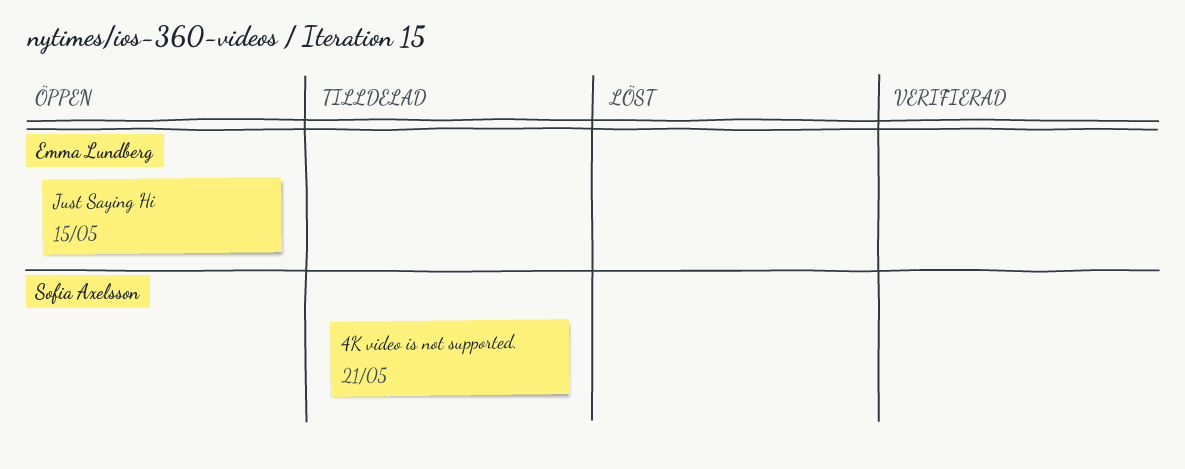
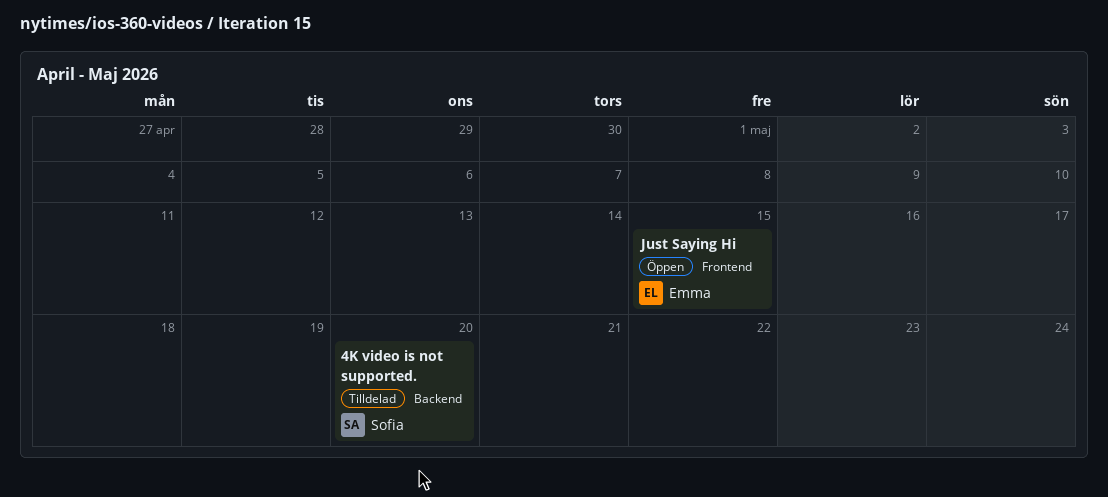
4K video is not supported., due: May 21 -> May 20

